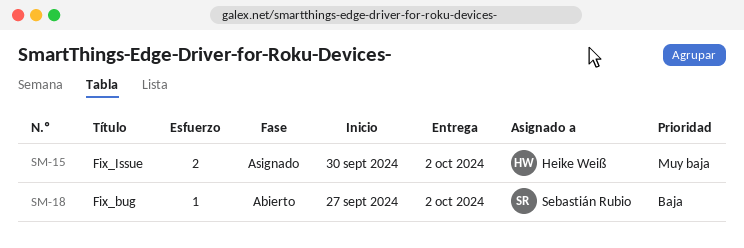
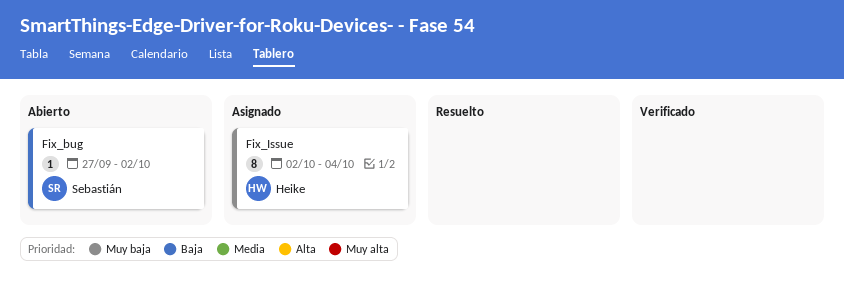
Fix_Issue, estimate: 2 -> 8
Fix_Issue, start: Sep 30 -> Oct 2
Fix_Issue, due: Oct 2 -> Oct 4

